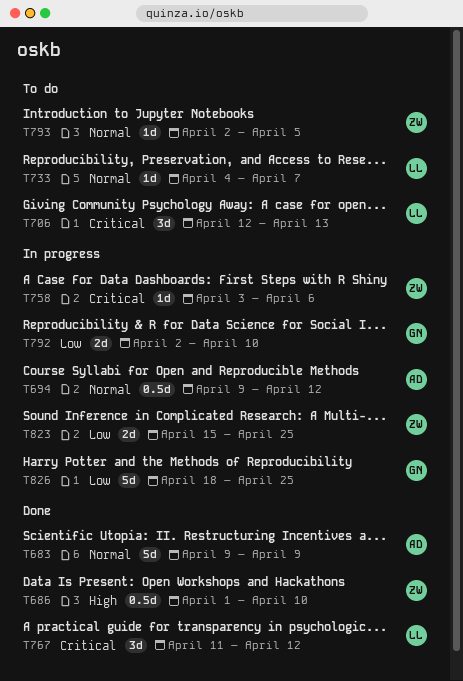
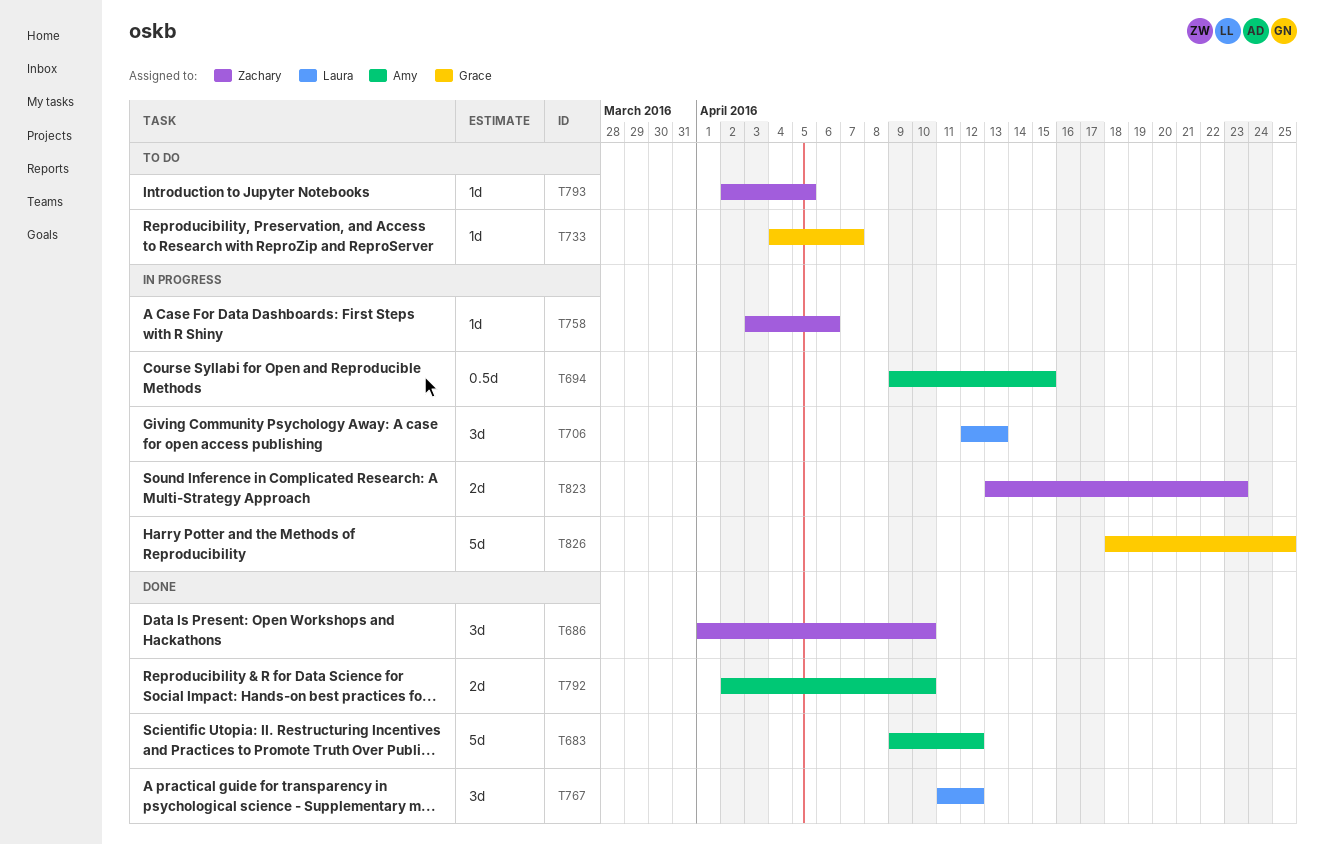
T683, due: Apr 9 -> Apr 12
T686, estimate: 0.5d -> 3d
T694, due: Apr 12 -> Apr 15
T706, status: To do -> In progress
T733, owner: Laura -> Grace
T792, status: In progress -> Done
T792, owner: Grace -> Amy
T823, start: Apr 15 -> Apr 13
T823, due: Apr 25 -> Apr 23

